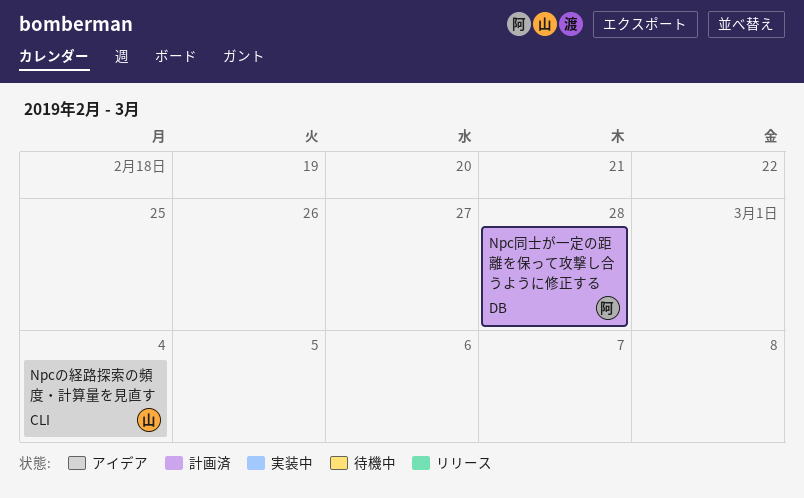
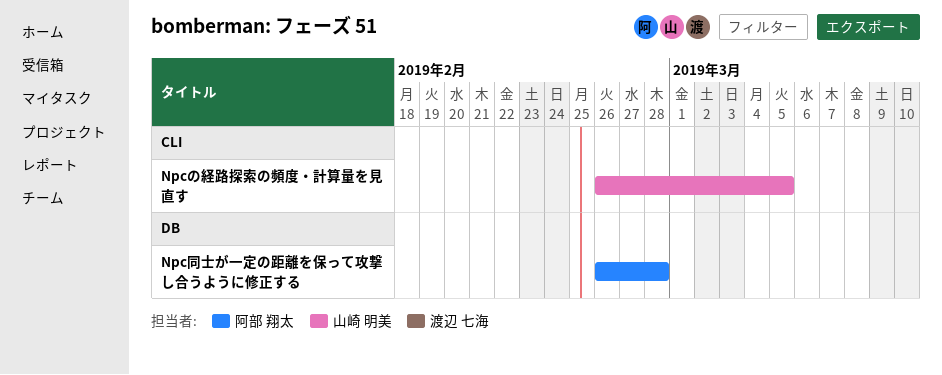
Npcの経路探索の頻度・計算量を見直す, due: Mar 4 -> Mar 5

